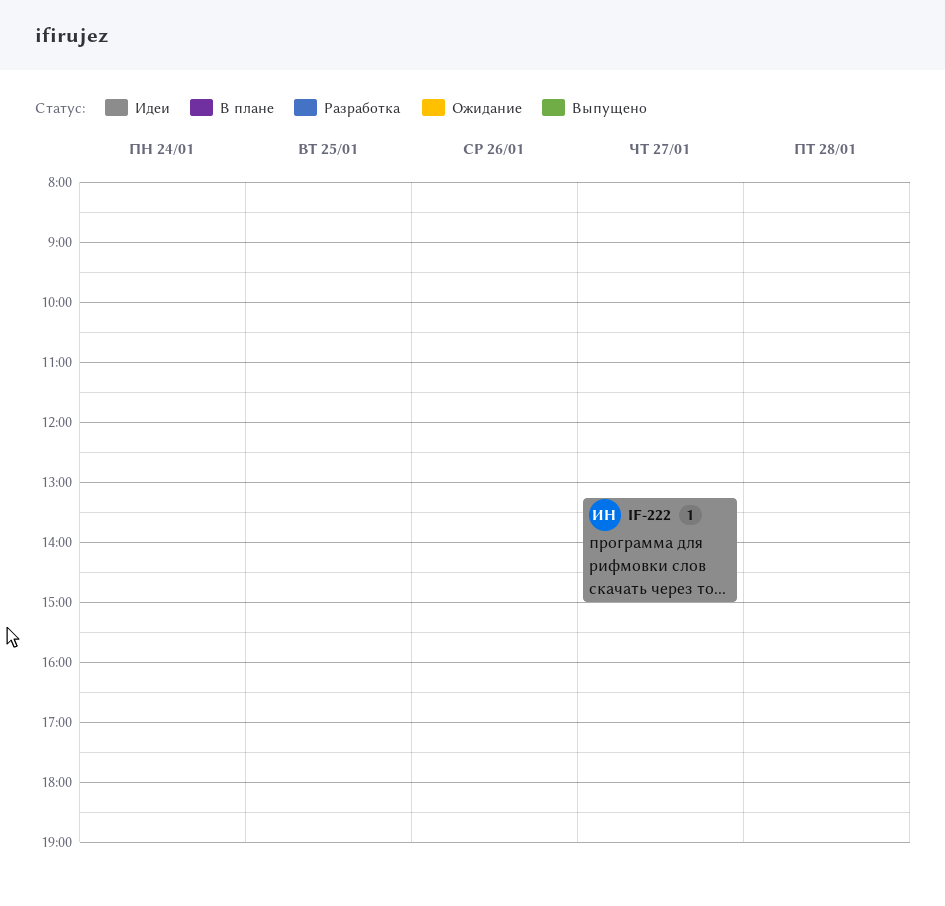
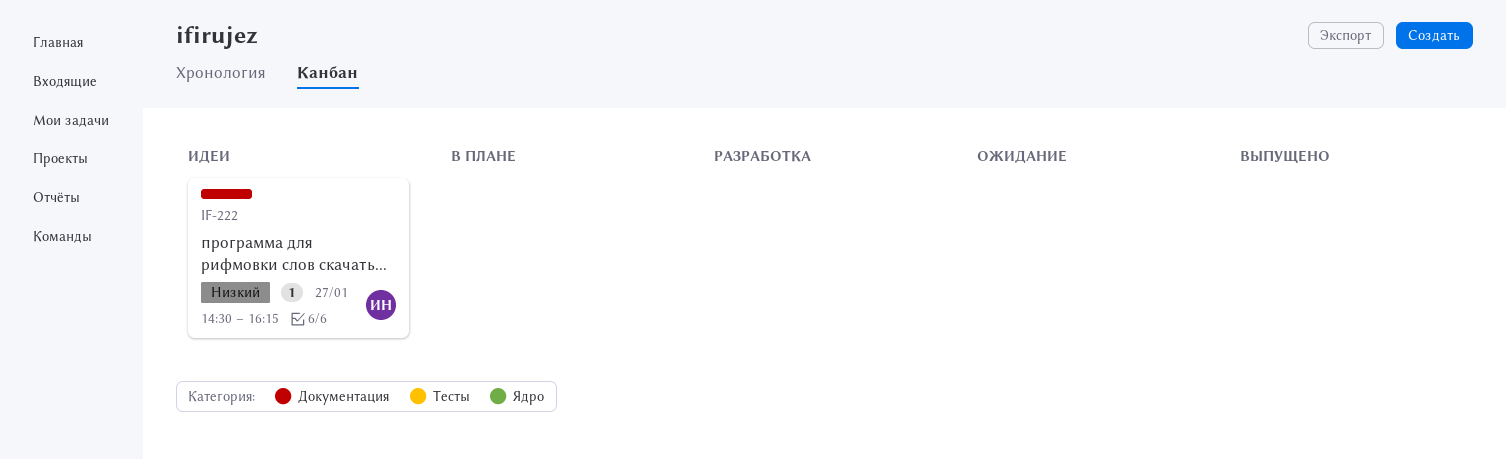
IF-222, begins: 13:15 -> 14:30
IF-222, ends: 15:00 -> 16:15

